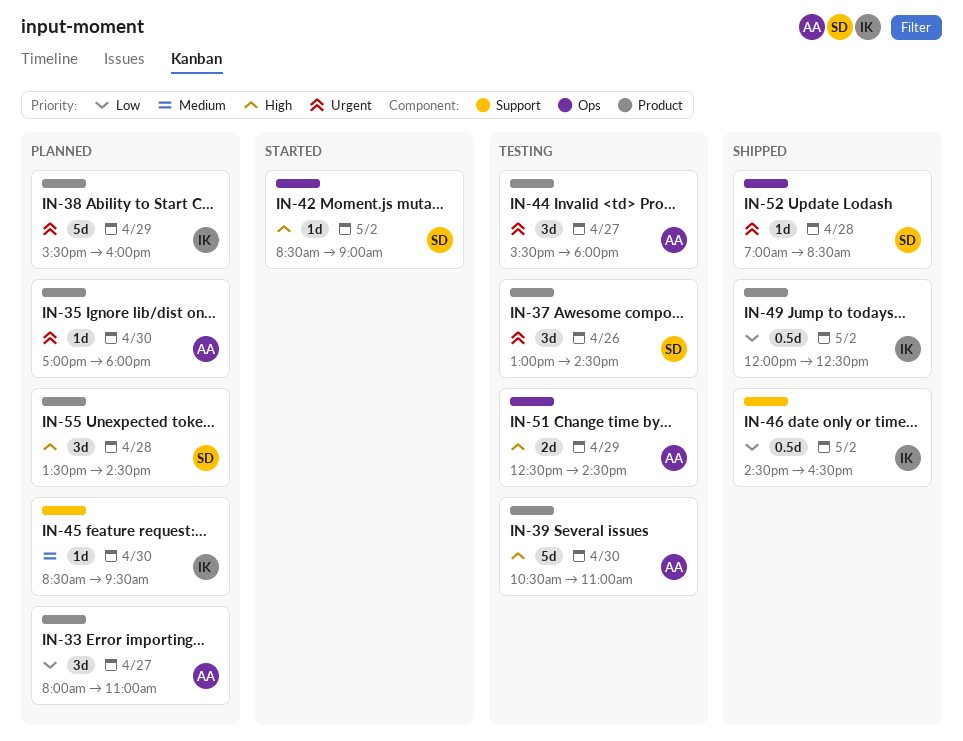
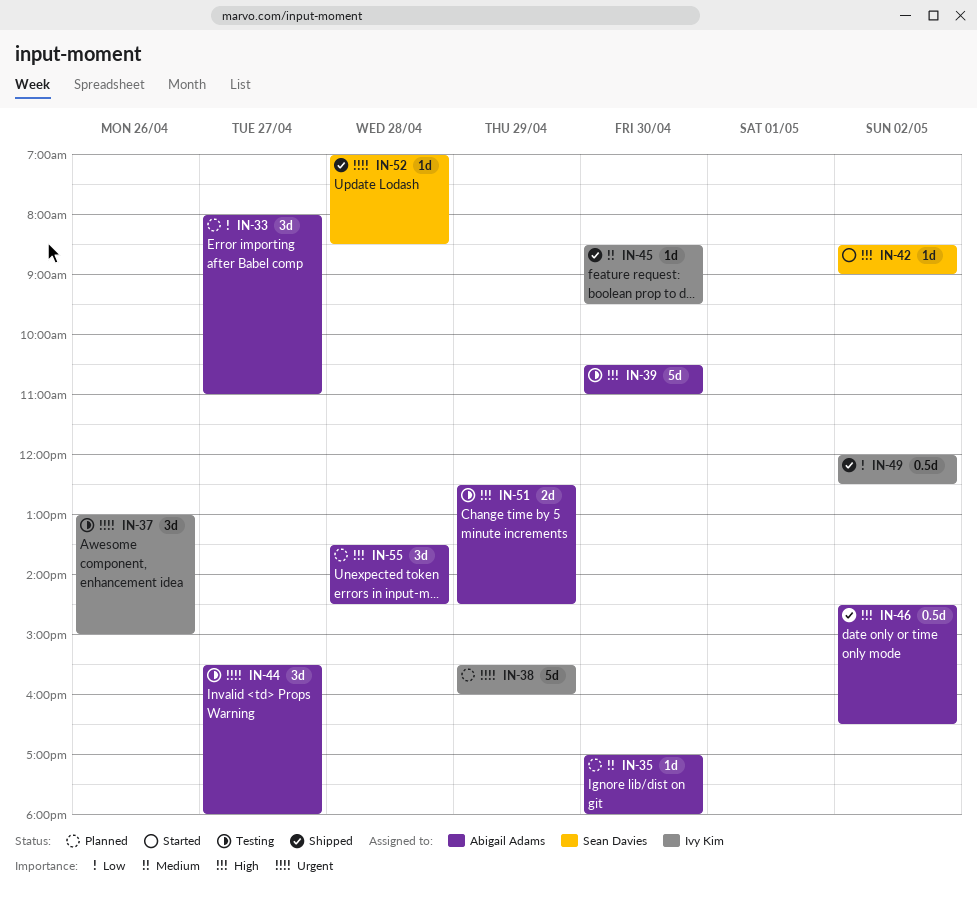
IN-35, priority: Urgent -> Medium
IN-37, owner: Sean Davies -> Ivy Kim
IN-37, ends: 14:30 -> 15:00
IN-45, status: Planned -> Shipped
IN-46, owner: Ivy Kim -> Abigail Adams
IN-46, priority: Low -> High
IN-55, owner: Sean Davies -> Abigail Adams

